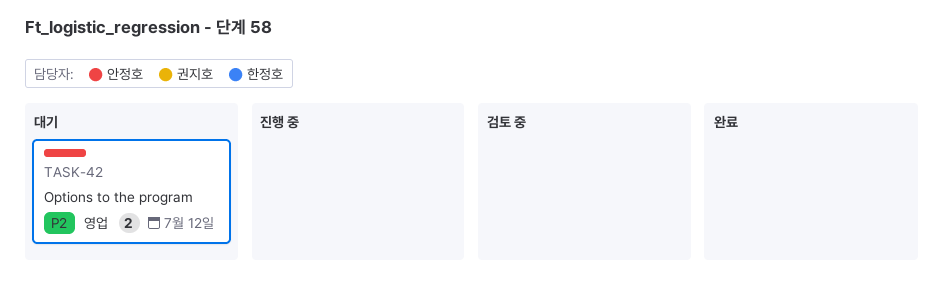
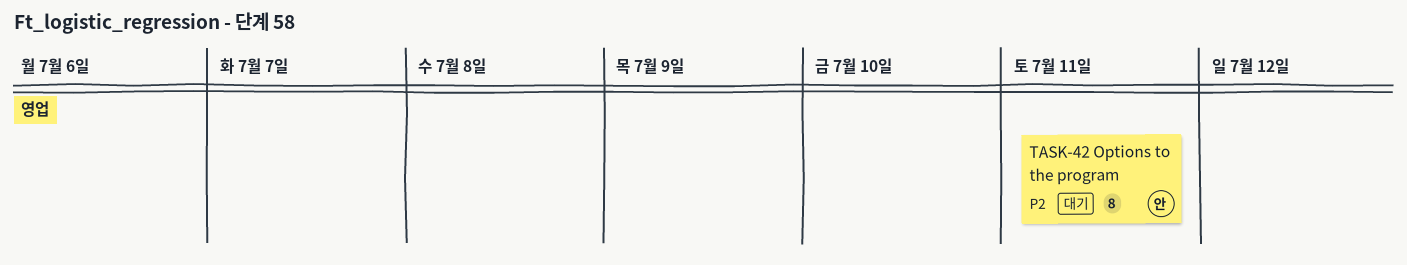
TASK-42, estimate: 2 -> 8
TASK-42, due: Jul 12 -> Jul 11

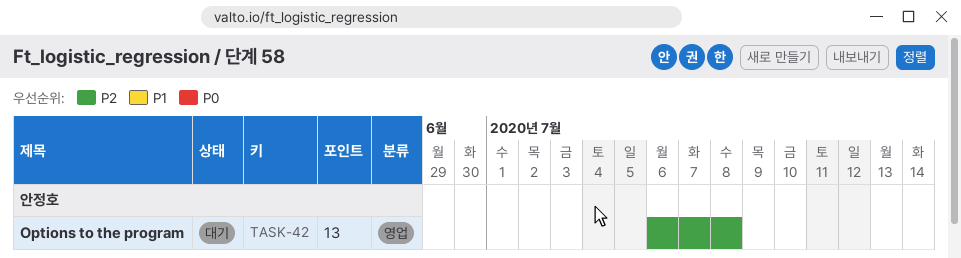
TASK-42, estimate: 8 -> 13
TASK-42, due: Jul 11 -> Jul 8

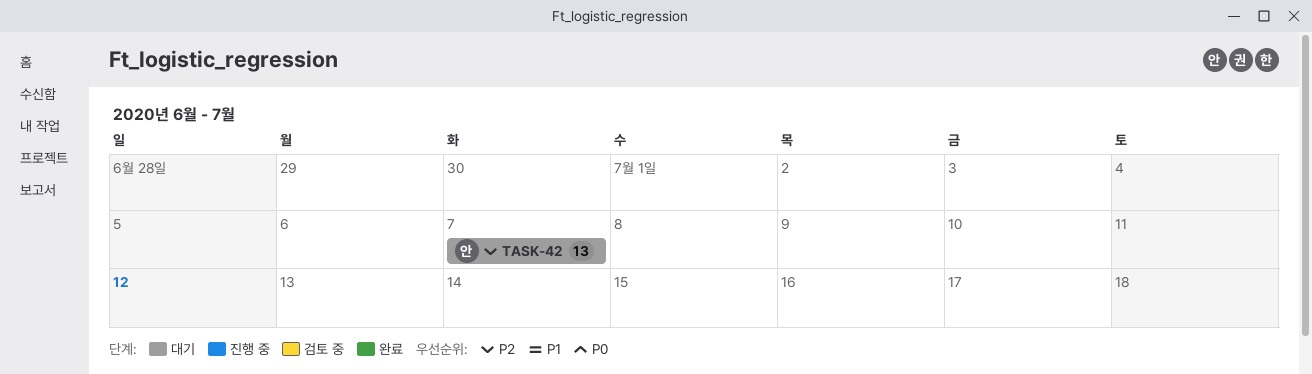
TASK-42, start: Jul 6 -> Jul 7
TASK-42, due: Jul 8 -> Jul 7

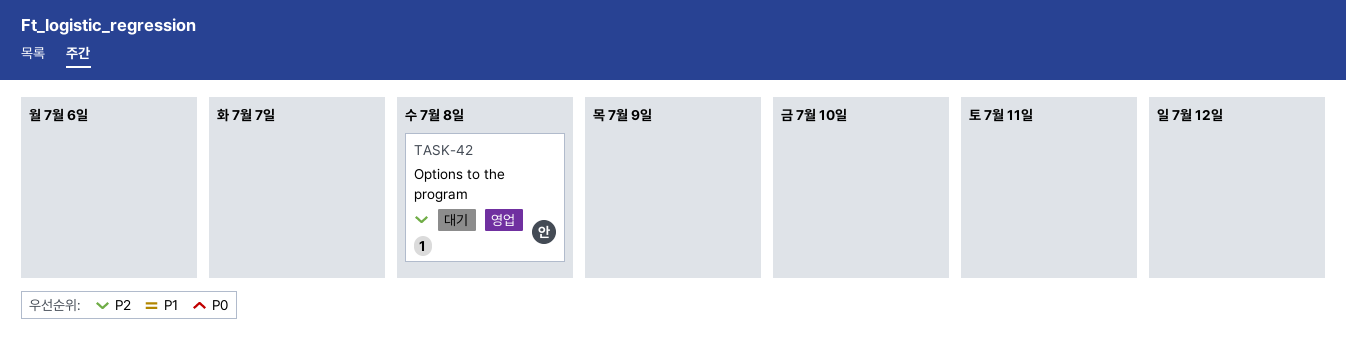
TASK-42, estimate: 13 -> 1
TASK-42, due: Jul 7 -> Jul 8

